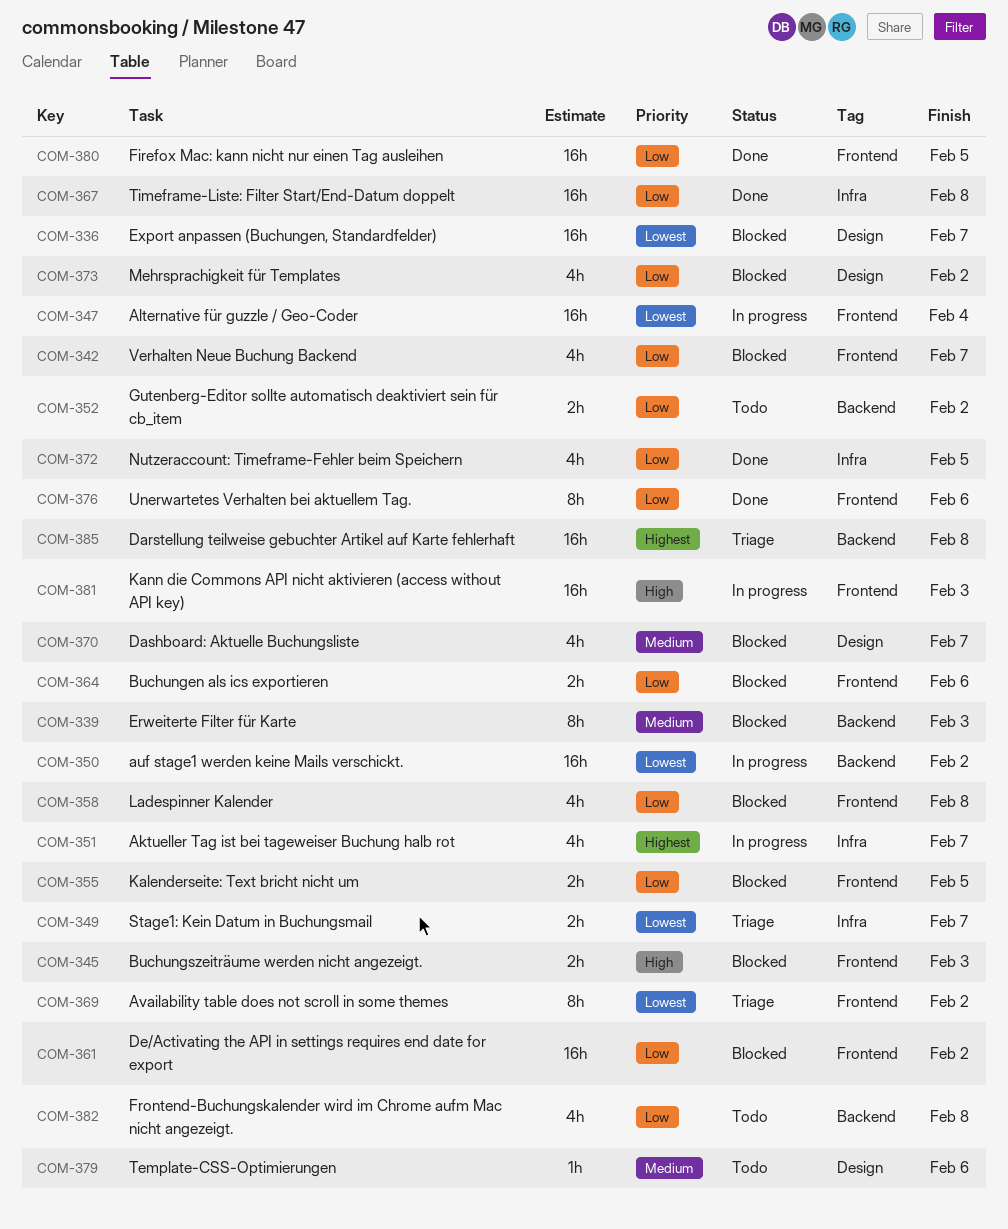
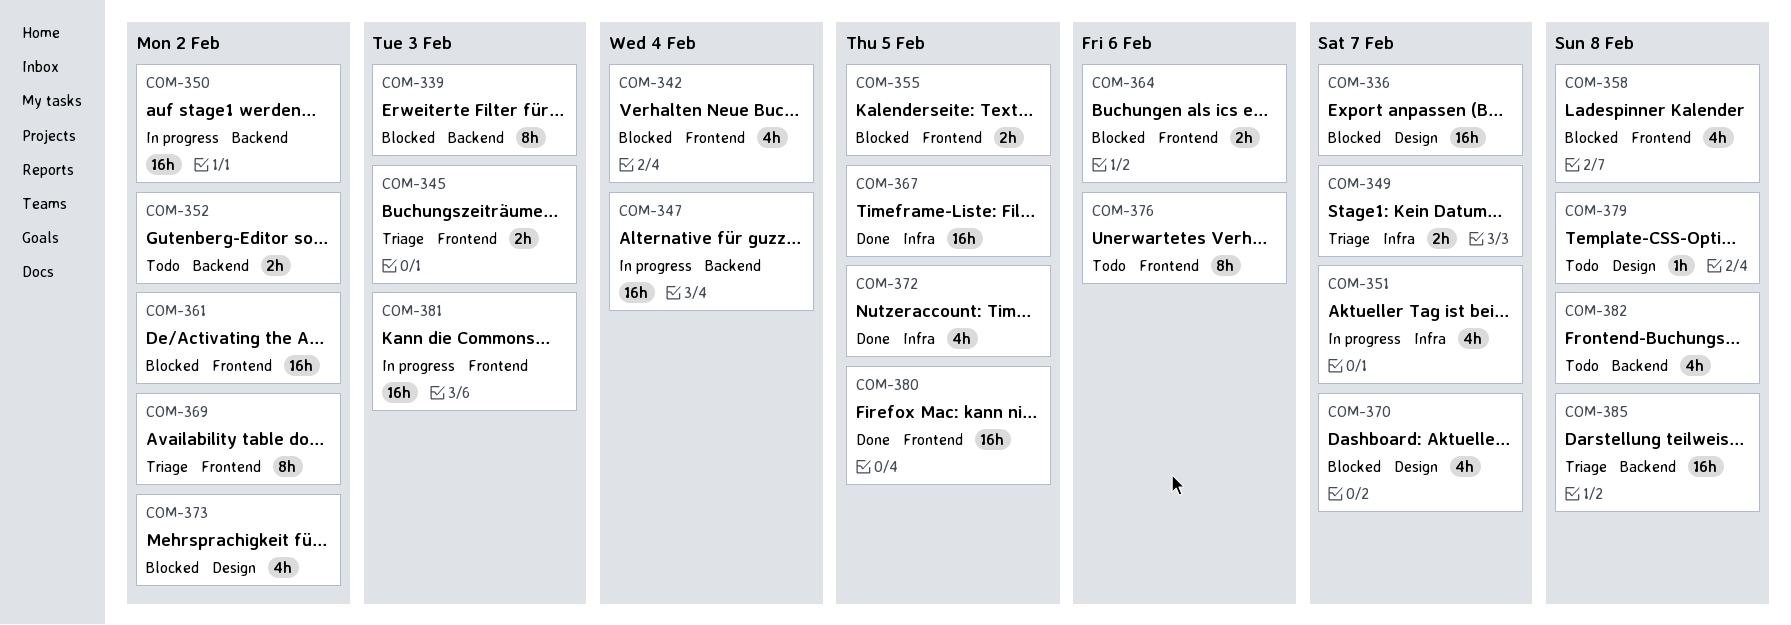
COM-342, due: Feb 7 -> Feb 4
COM-345, status: Blocked -> Triage
COM-347, label: Frontend -> Backend
COM-367, due: Feb 8 -> Feb 5
COM-376, status: Done -> Todo
COM-379, due: Feb 6 -> Feb 8

